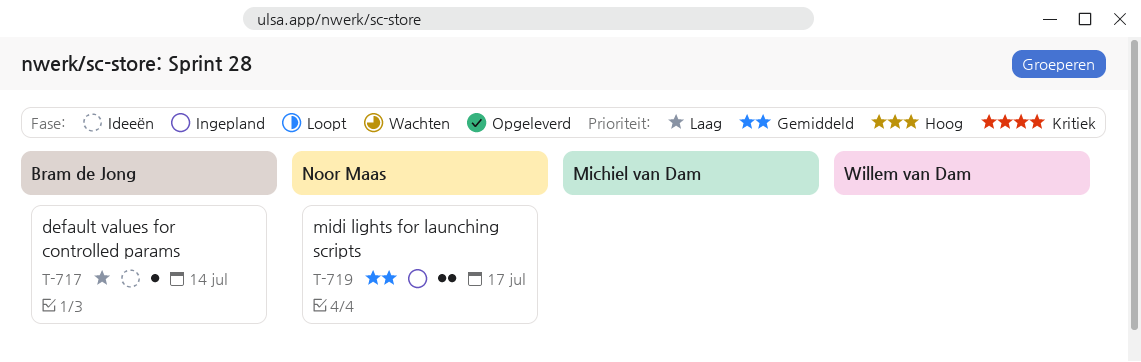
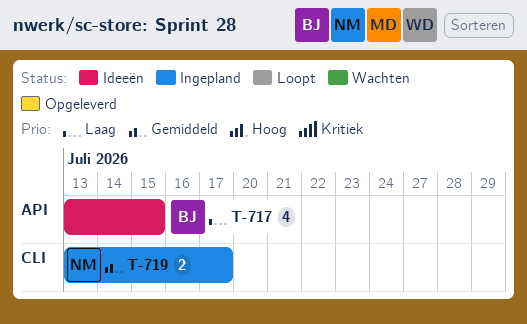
T-717, estimate: 1 -> 4
T-717, due: Jul 14 -> Jul 15

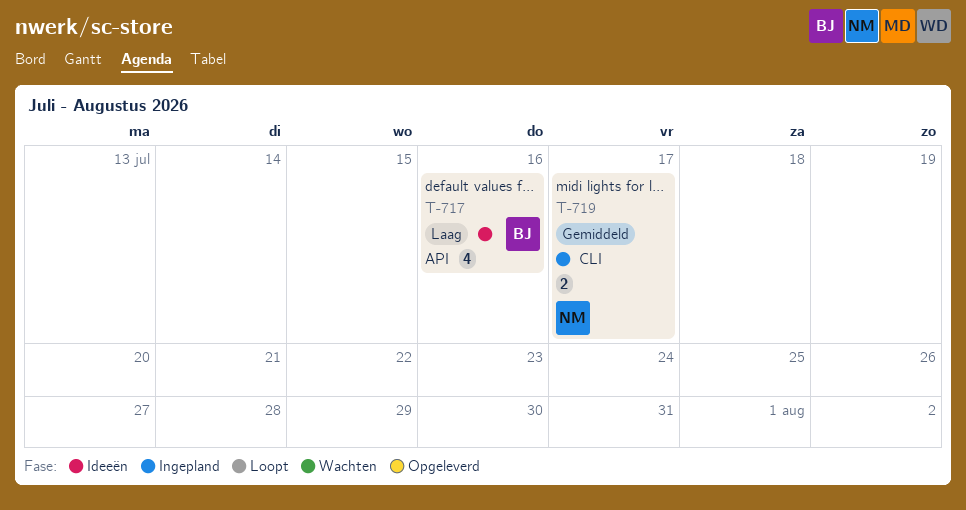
T-717, due: Jul 15 -> Jul 16

